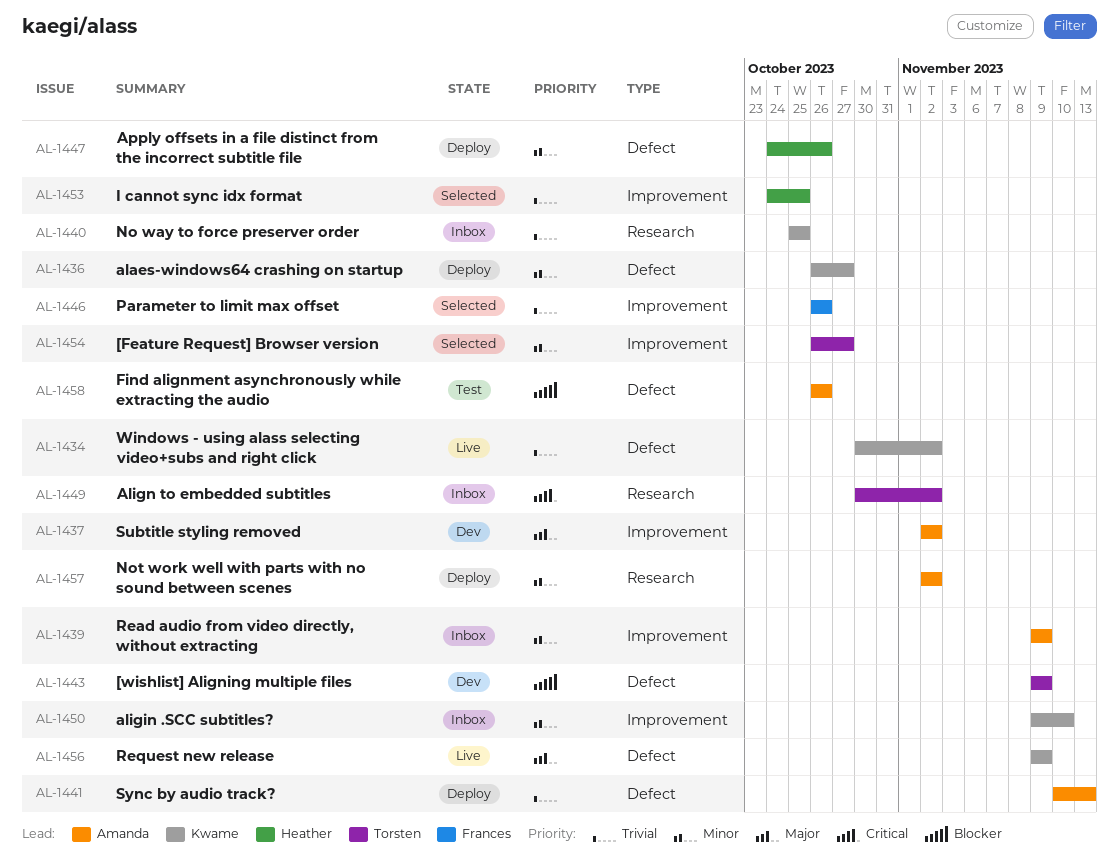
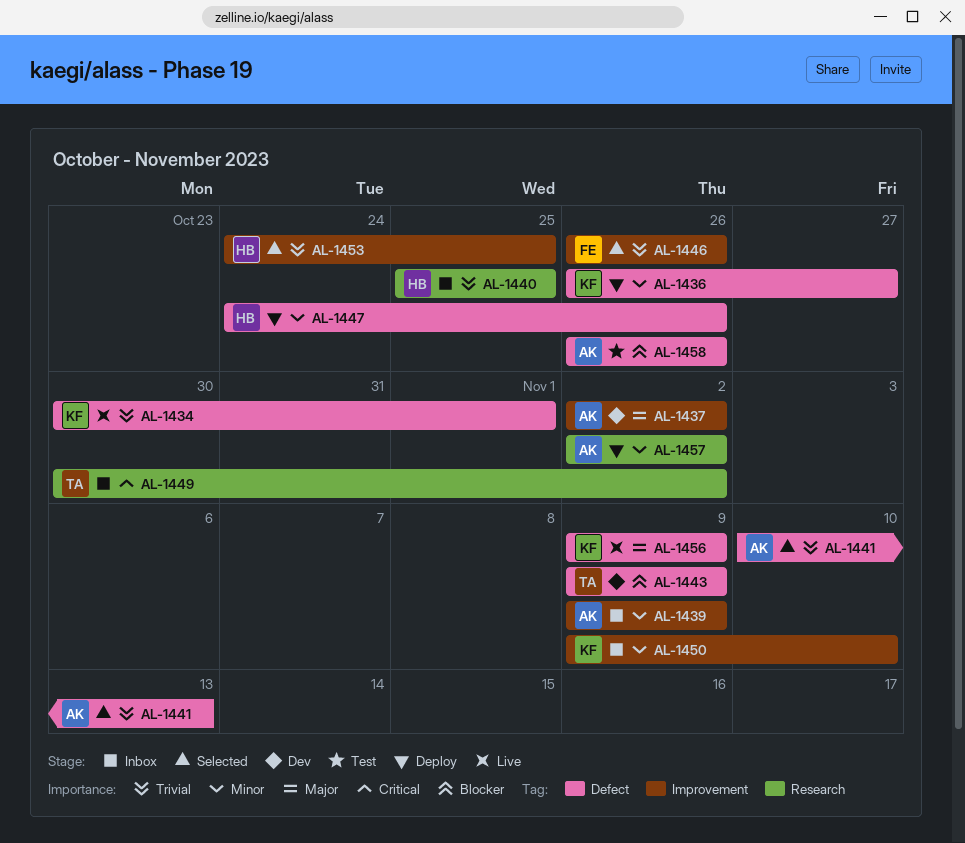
AL-1434, due: Nov 2 -> Nov 1
AL-1440, owner: Kwame -> Heather
AL-1441, status: Deploy -> Selected
AL-1454: present -> none

